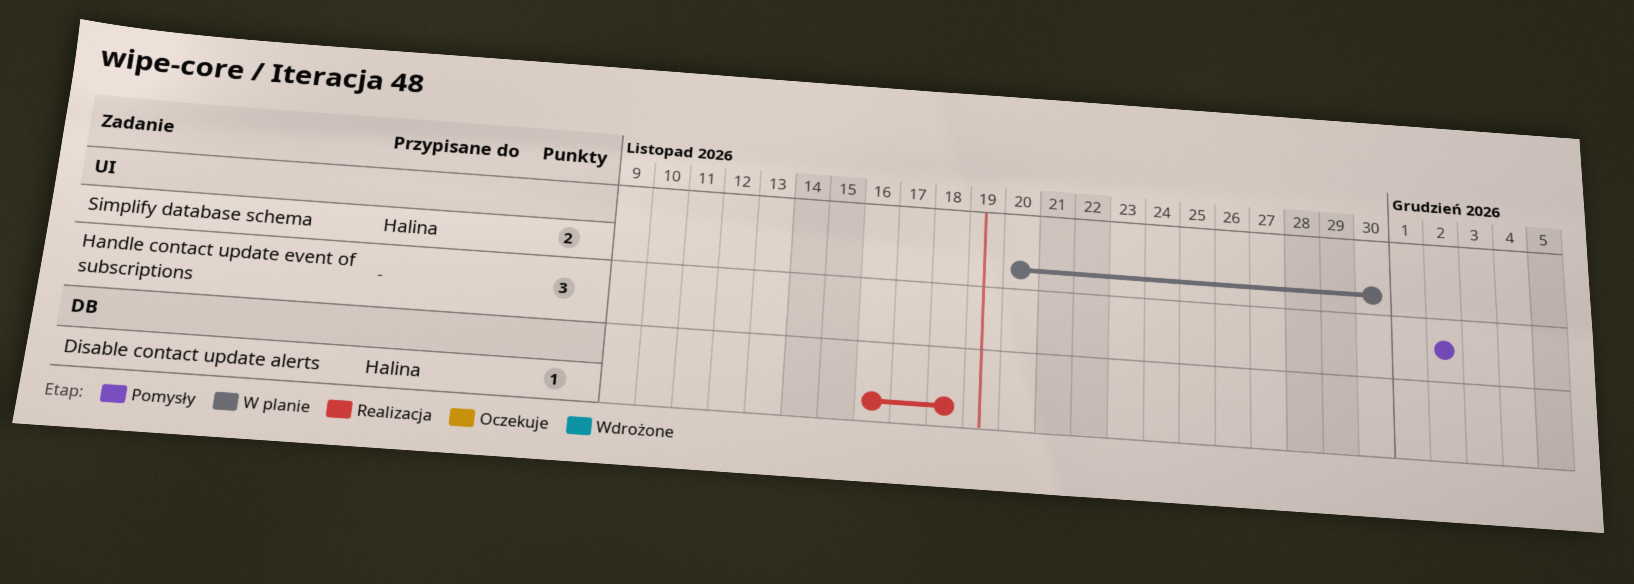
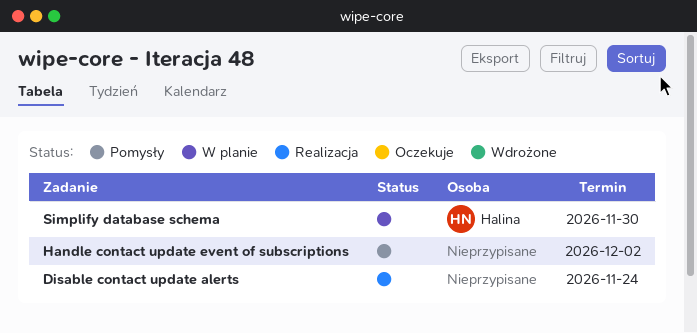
Disable contact update alerts, owner: Halina -> none
Disable contact update alerts, due: Nov 18 -> Nov 24

